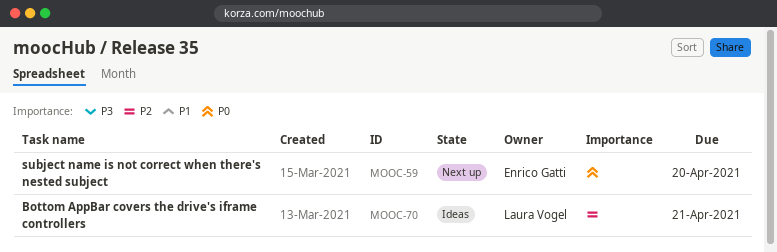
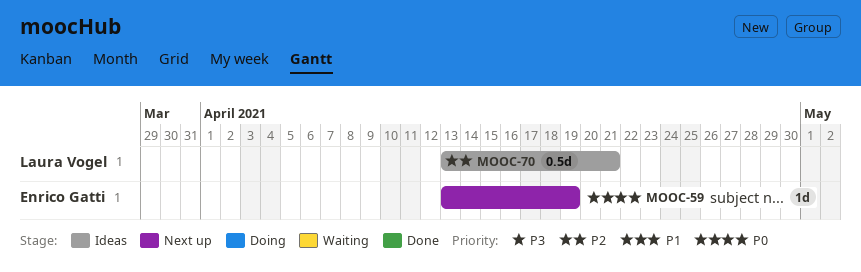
MOOC-59, due: Apr 20 -> Apr 19

